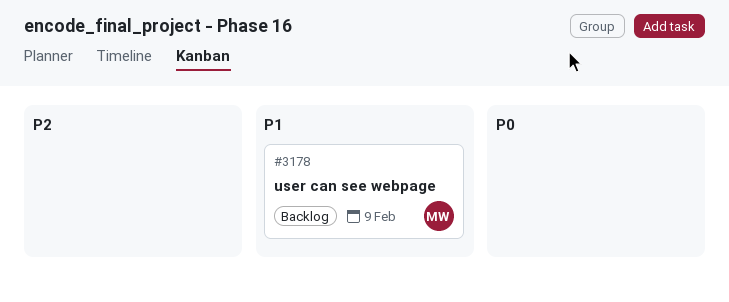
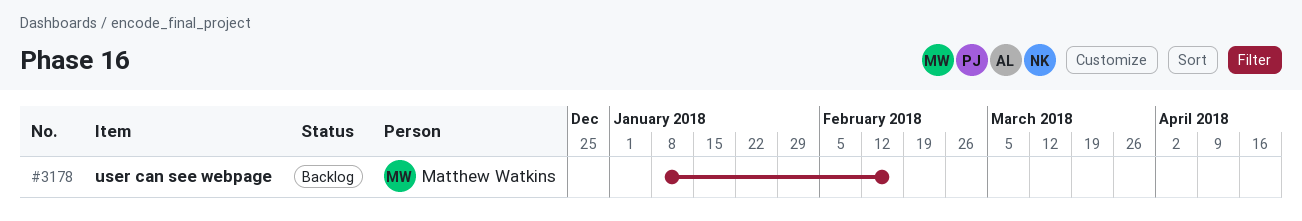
#3178, due: Feb 9 -> Feb 16

